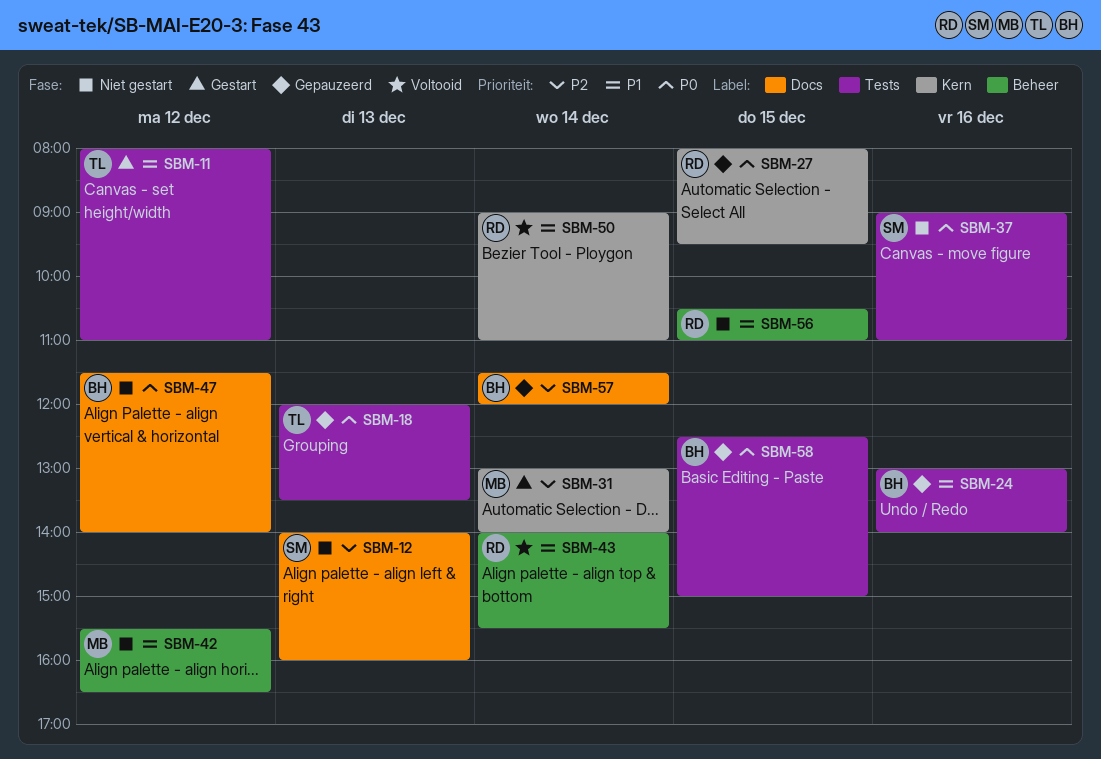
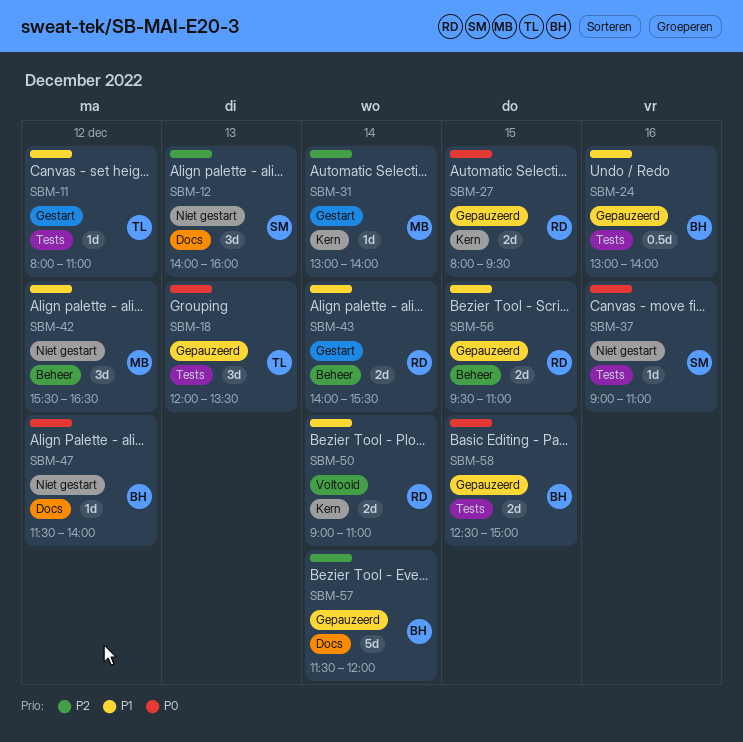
SBM-43, status: Voltooid -> Gestart
SBM-56, status: Niet gestart -> Gepauzeerd
SBM-56, begins: 10:30 -> 09:30

